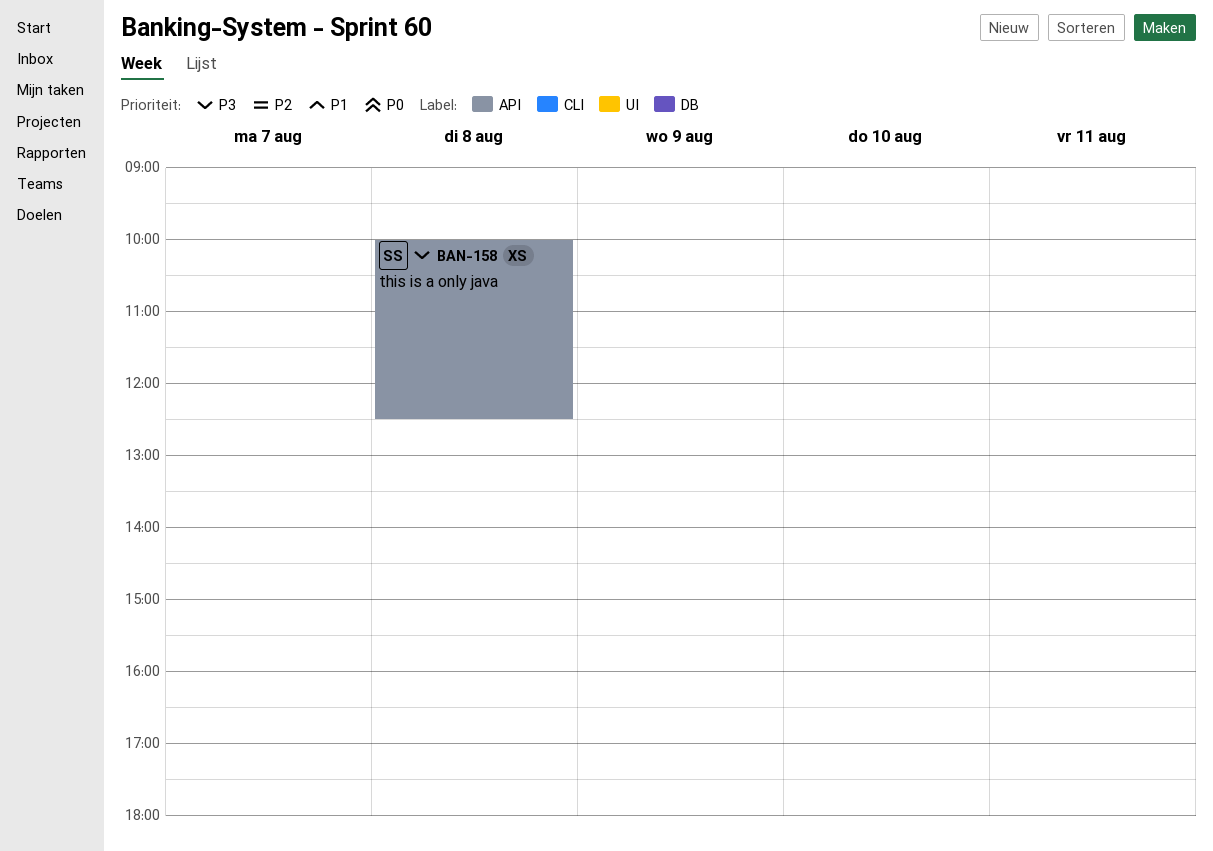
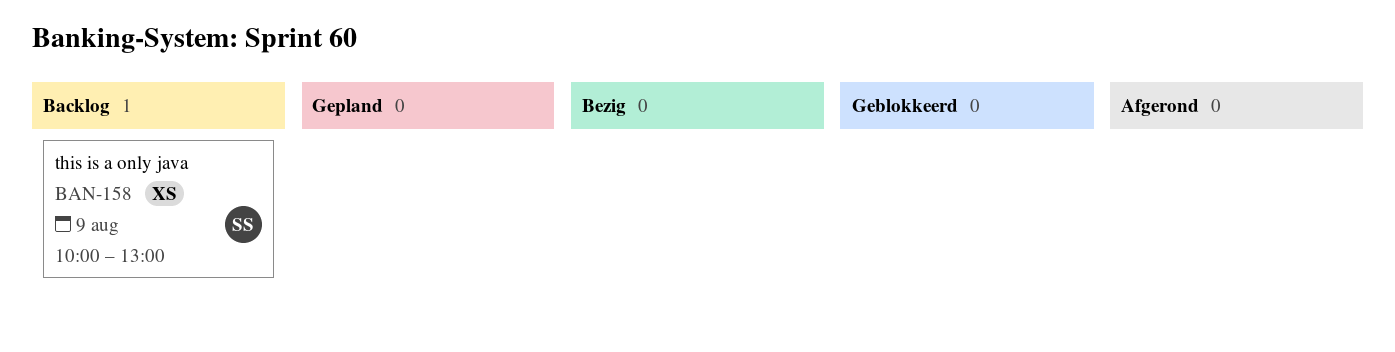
BAN-158, day: Aug 8 -> Aug 9
BAN-158, ends: 12:30 -> 13:00

